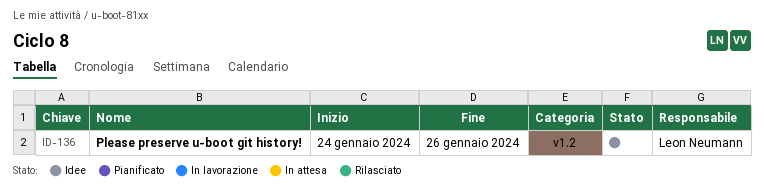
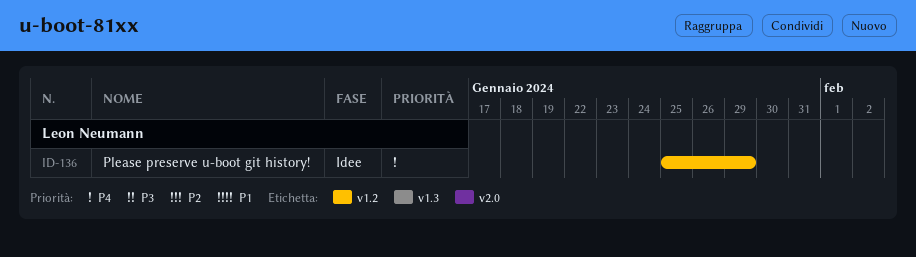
ID-136, start: Jan 24 -> Jan 25
ID-136, due: Jan 26 -> Jan 29

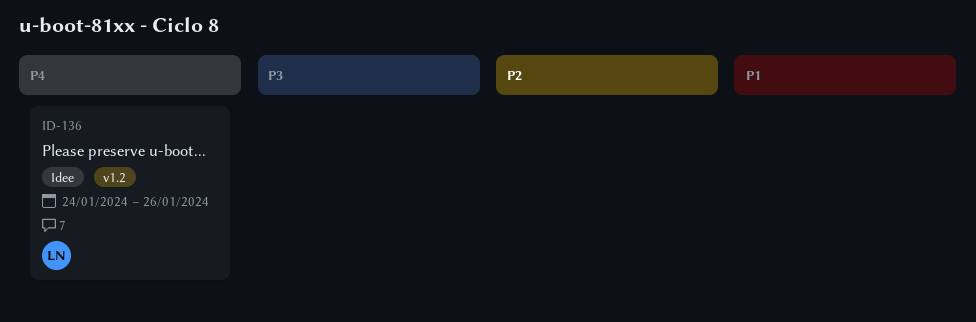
ID-136, start: Jan 25 -> Jan 24
ID-136, due: Jan 29 -> Jan 26

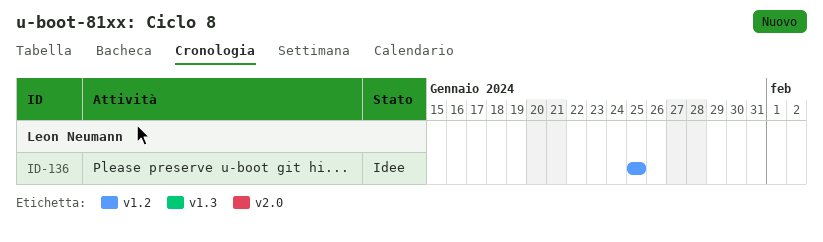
ID-136, start: Jan 24 -> Jan 25
ID-136, due: Jan 26 -> Jan 25

